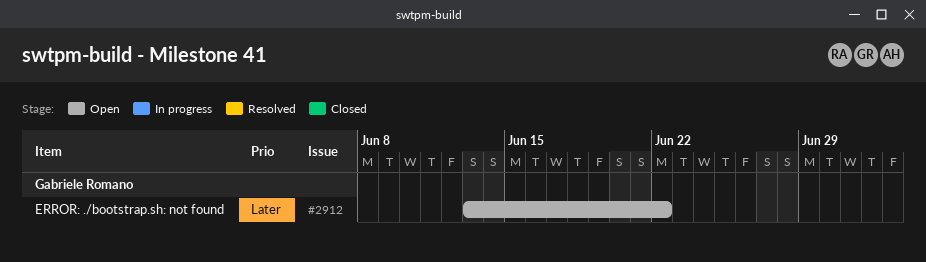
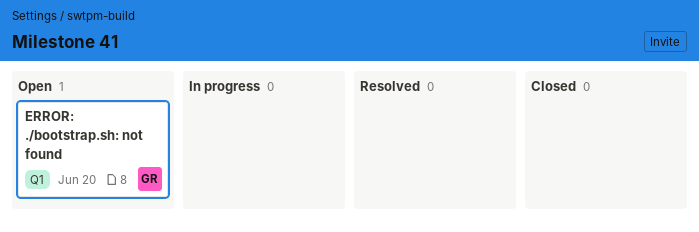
ERROR: ./bootstrap.sh: not found, due: Jun 22 -> Jun 20

